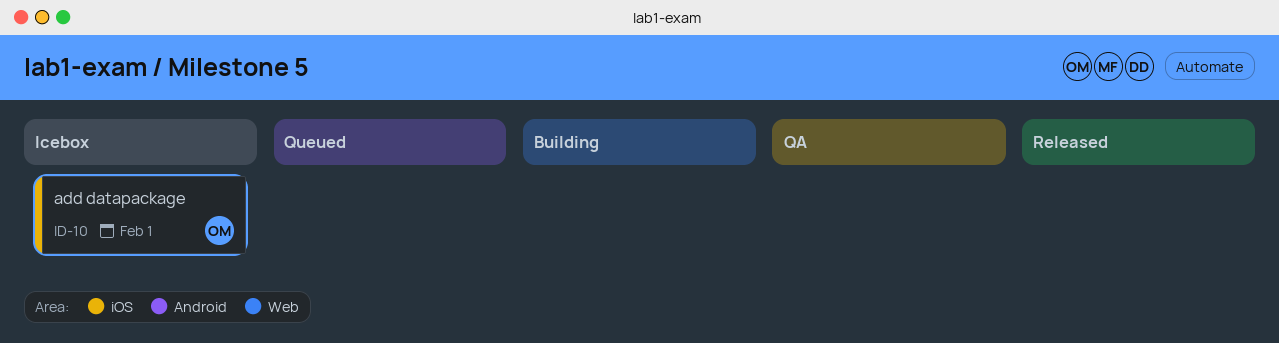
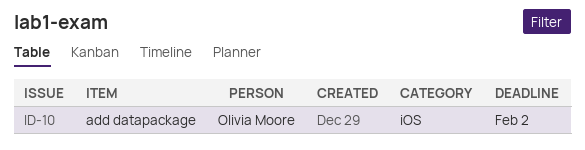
ID-10, due: Feb 1 -> Feb 2

